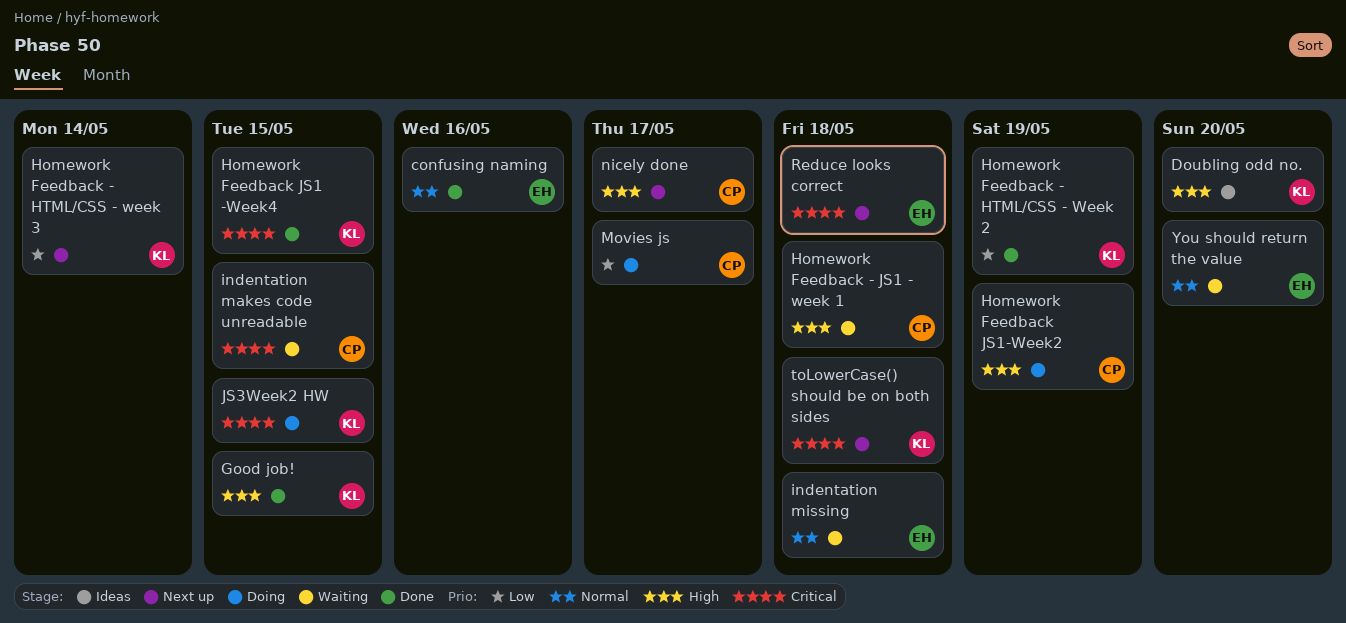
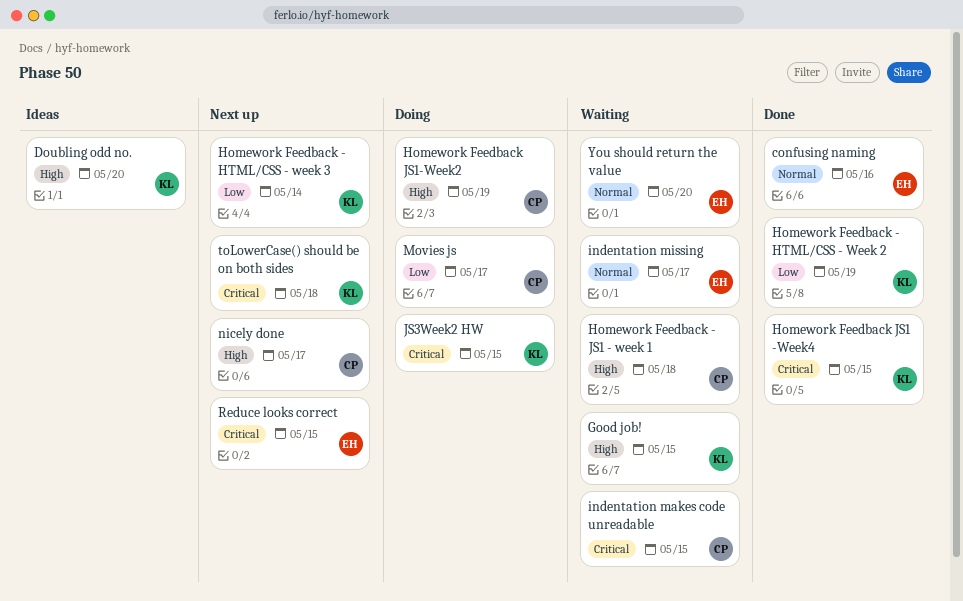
Good job!, status: Done -> Waiting
indentation missing, due: May 18 -> May 17
Reduce looks correct, due: May 18 -> May 15

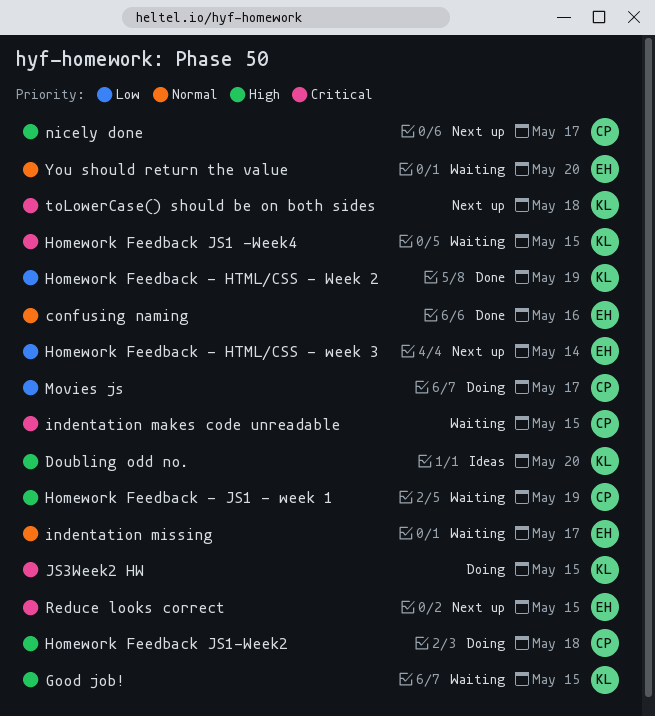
Homework Feedback - HTML/CSS - week 3, owner: KL -> EH
Homework Feedback - JS1 - week 1, due: May 18 -> May 19
Homework Feedback JS1 -Week4, status: Done -> Waiting
Homework Feedback JS1-Week2, due: May 19 -> May 18

